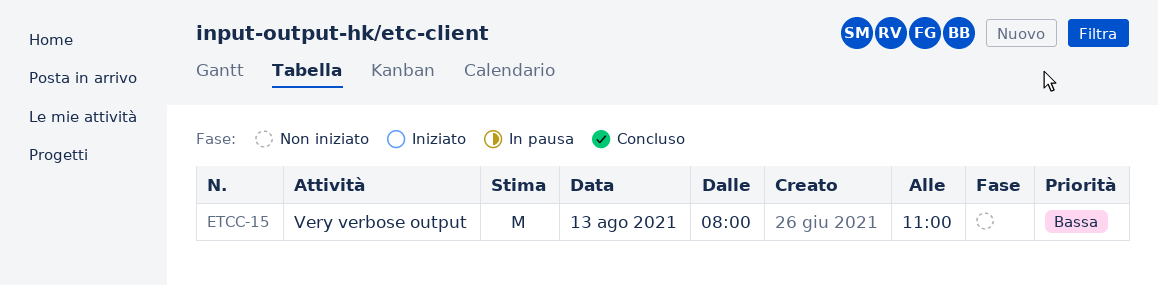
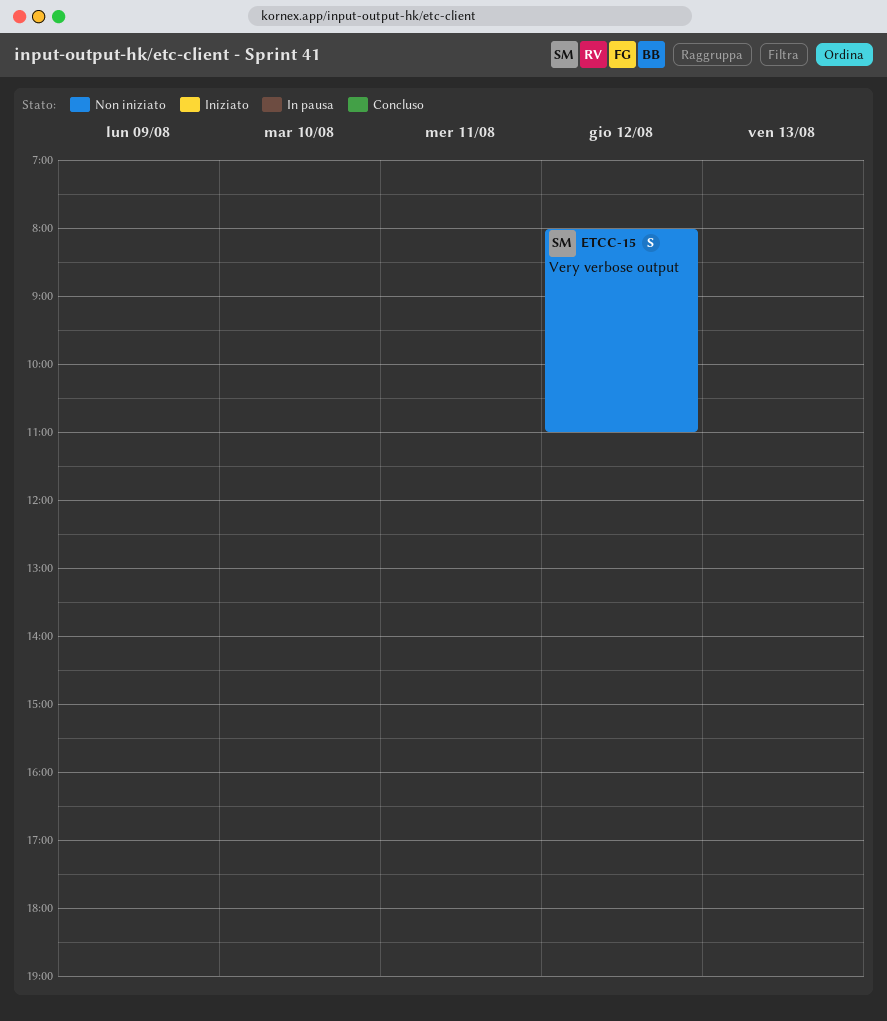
ETCC-15, estimate: M -> S
ETCC-15, day: Aug 13 -> Aug 12

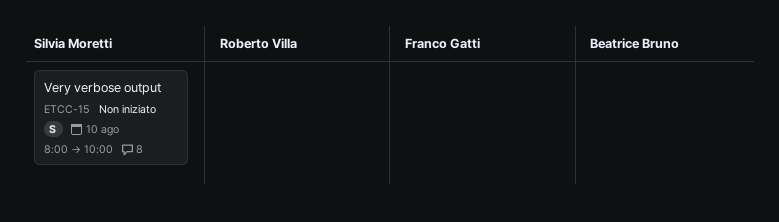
ETCC-15, day: Aug 12 -> Aug 10
ETCC-15, ends: 11:00 -> 10:00

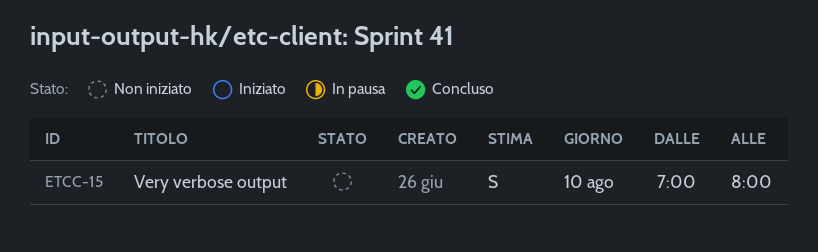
ETCC-15, begins: 08:00 -> 07:00
ETCC-15, ends: 10:00 -> 08:00

